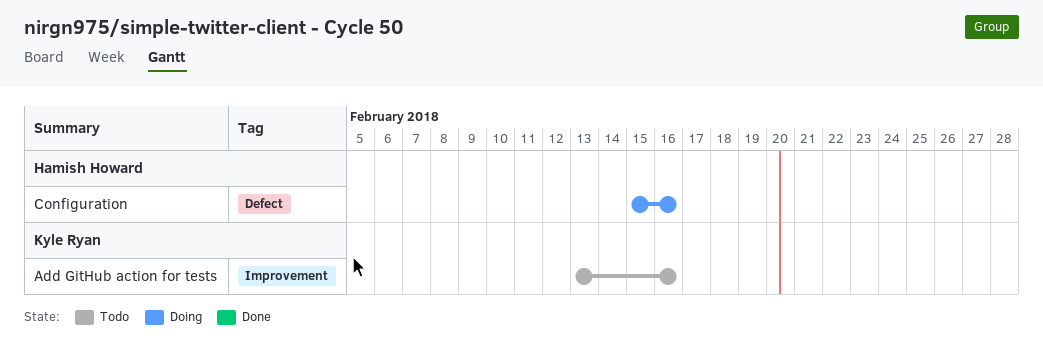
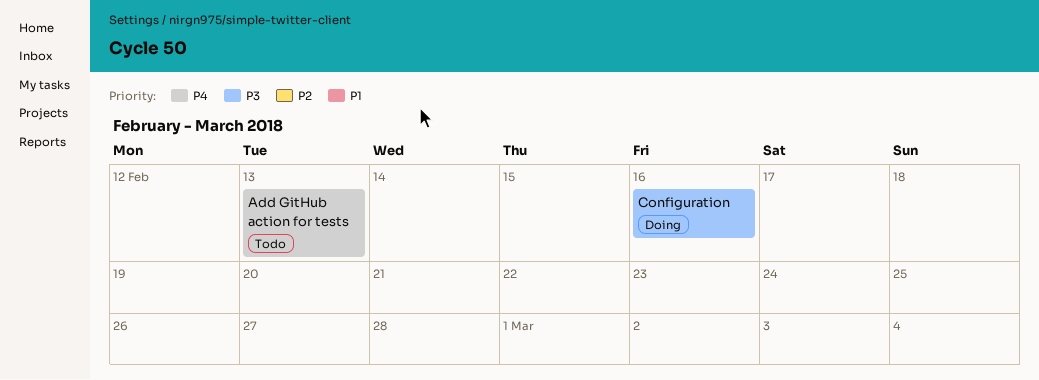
Add GitHub action for tests, due: Feb 16 -> Feb 13

